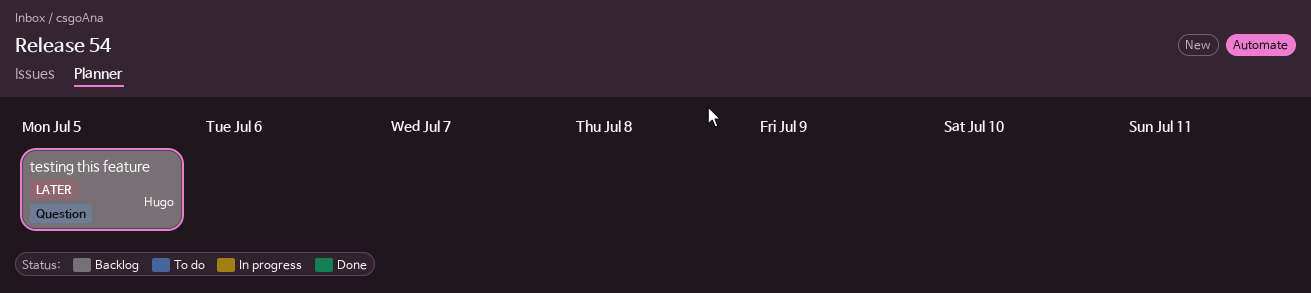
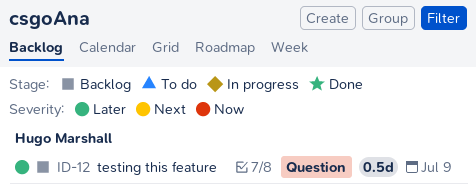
testing this feature, due: Jul 5 -> Jul 9

